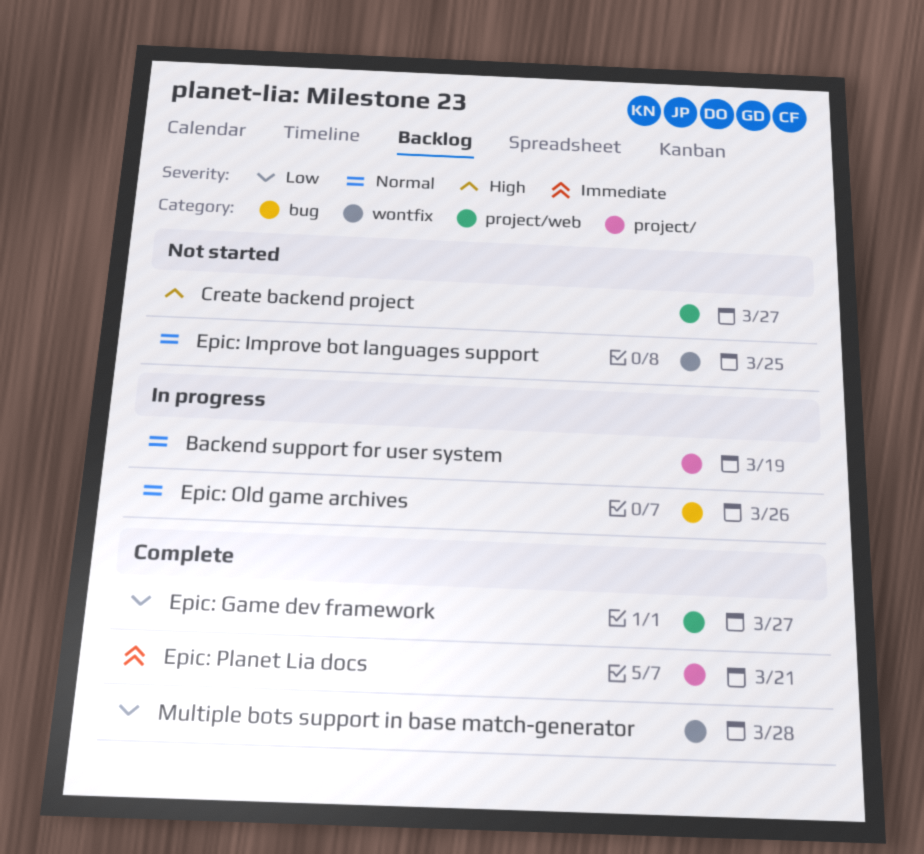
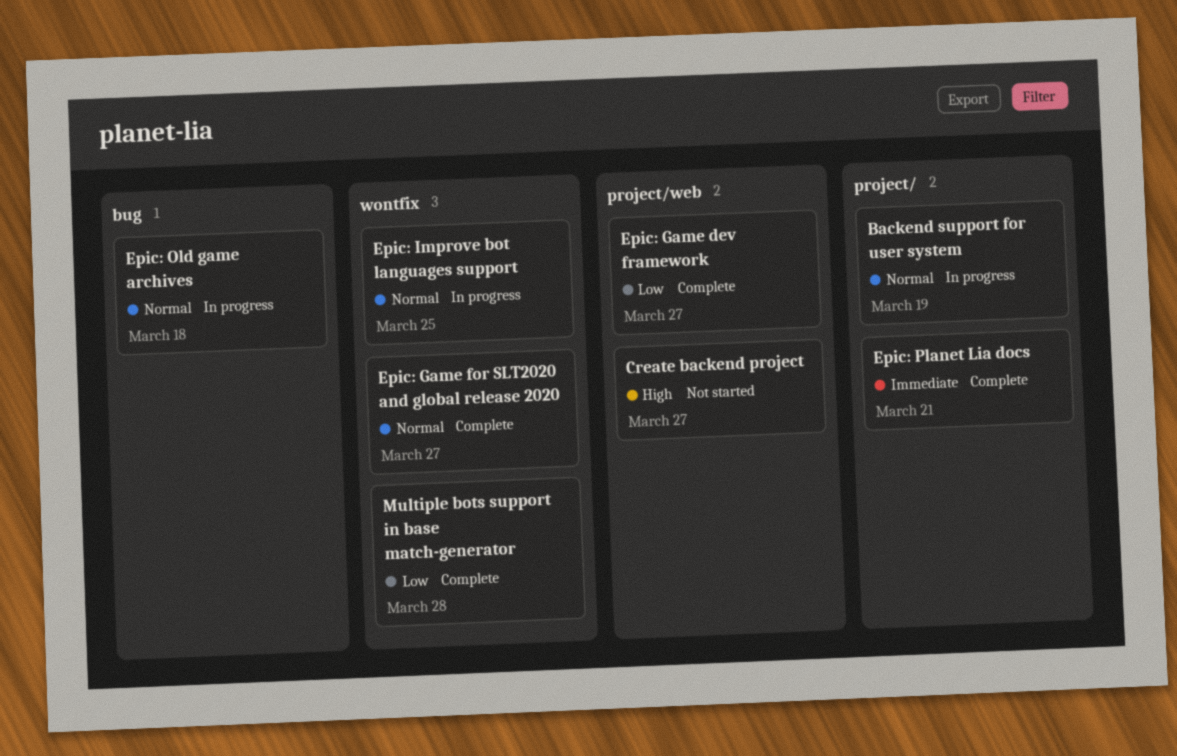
Epic: Game for SLT2020 and global release 2020: none -> present
Epic: Improve bot languages support, status: Not started -> In progress
Epic: Old game archives, due: Mar 26 -> Mar 18

